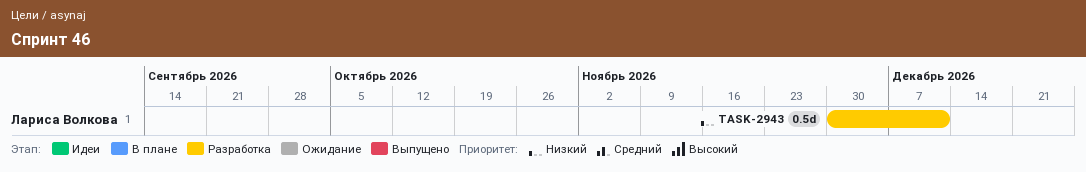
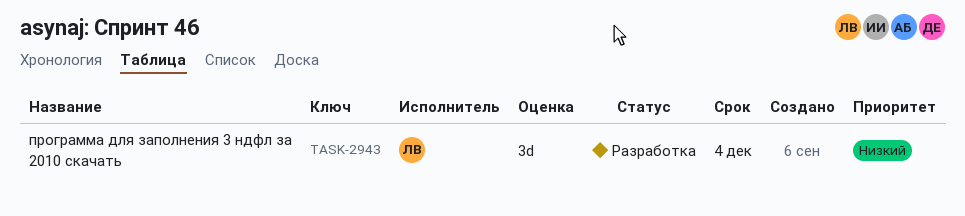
TASK-2943, estimate: 0.5d -> 3d
TASK-2943, due: Dec 11 -> Dec 4

